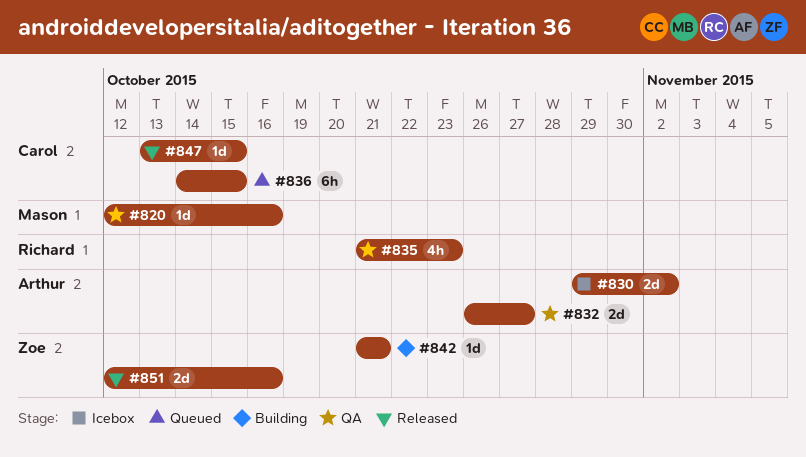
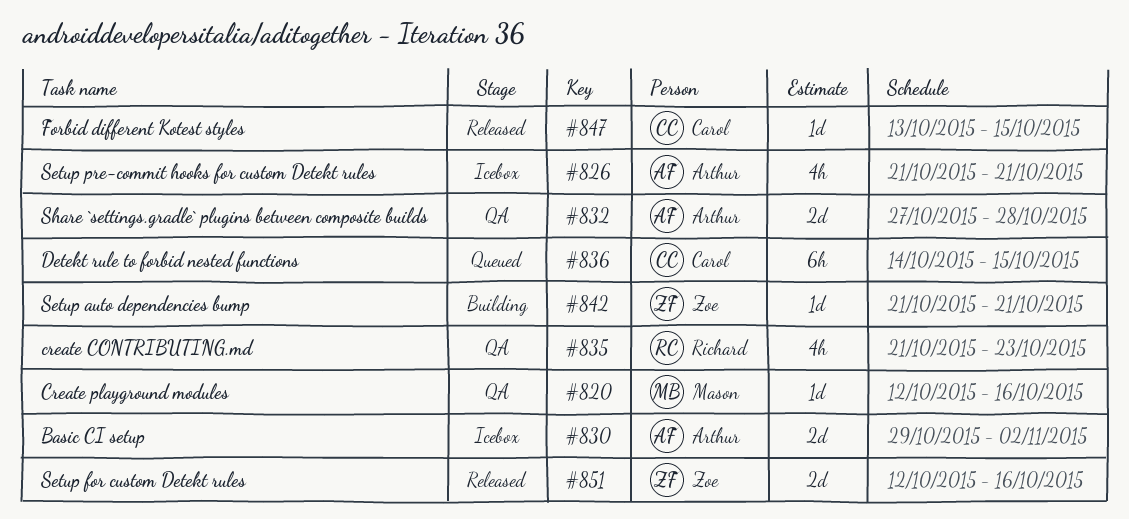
#826: none -> present
#832, start: Oct 26 -> Oct 27
#832, due: Oct 27 -> Oct 28

